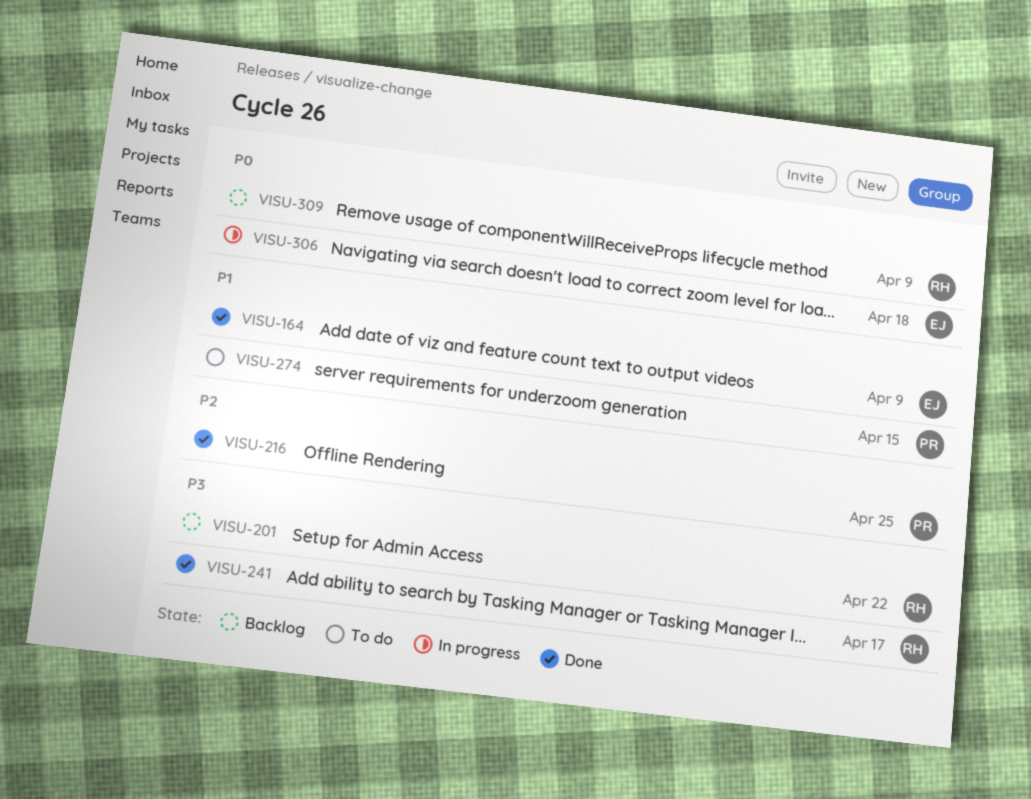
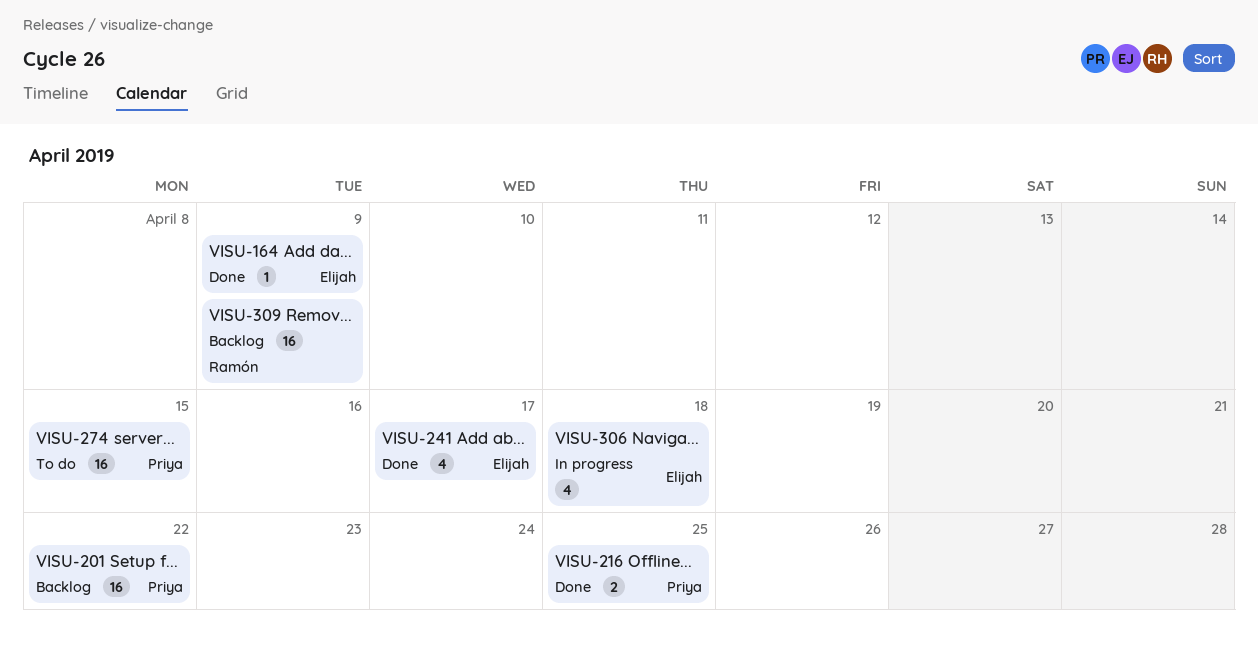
VISU-201, owner: Ramón -> Priya
VISU-241, owner: Ramón -> Elijah

